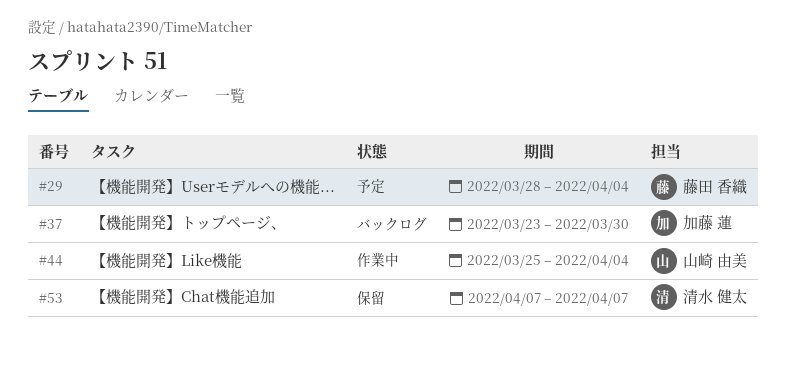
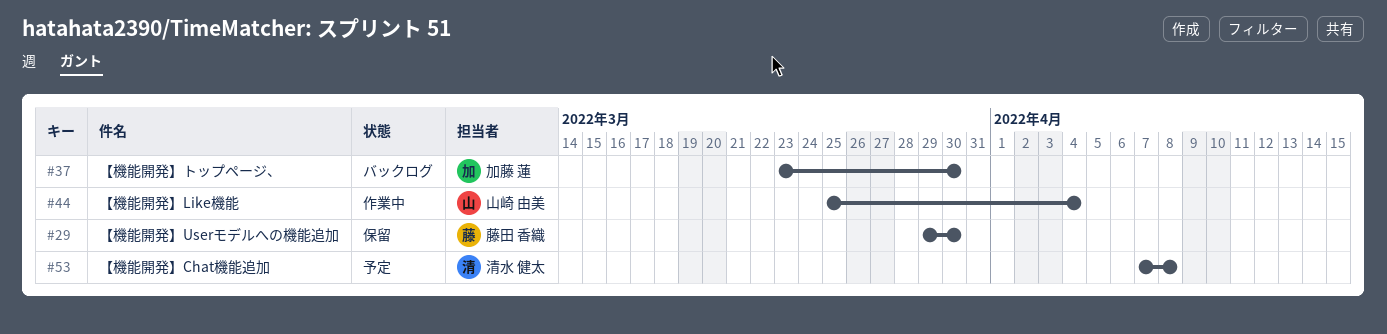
#29, status: 予定 -> 保留
#29, start: Mar 28 -> Mar 29
#29, due: Apr 4 -> Mar 30
#53, status: 保留 -> 予定
#53, due: Apr 7 -> Apr 8

